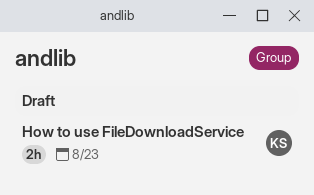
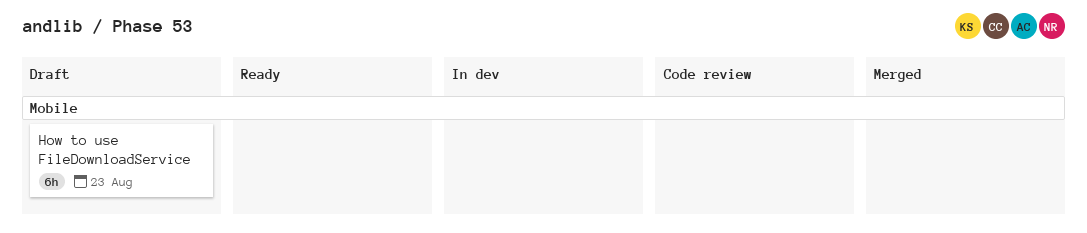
How to use FileDownloadService, estimate: 2h -> 6h

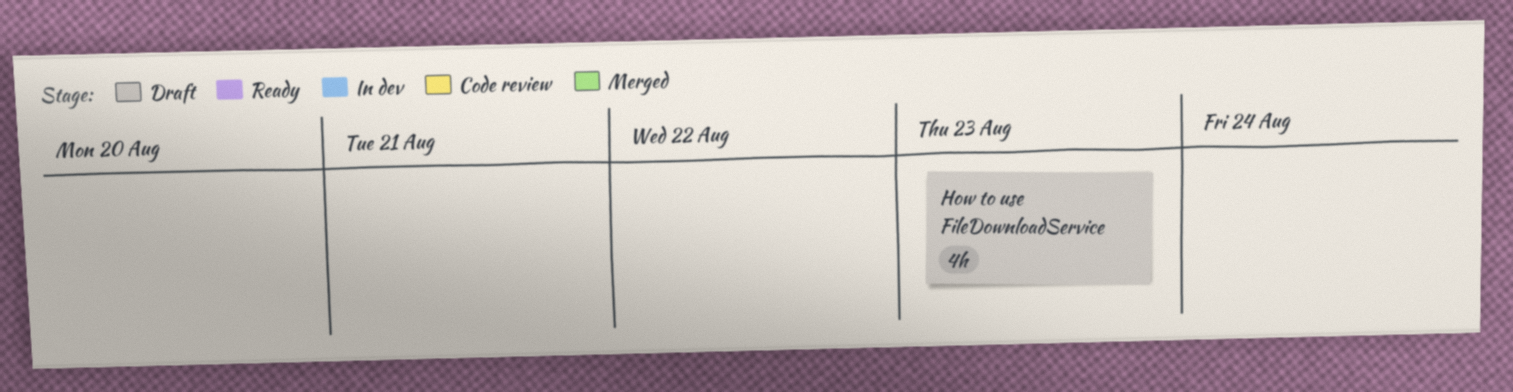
How to use FileDownloadService, estimate: 6h -> 4h

